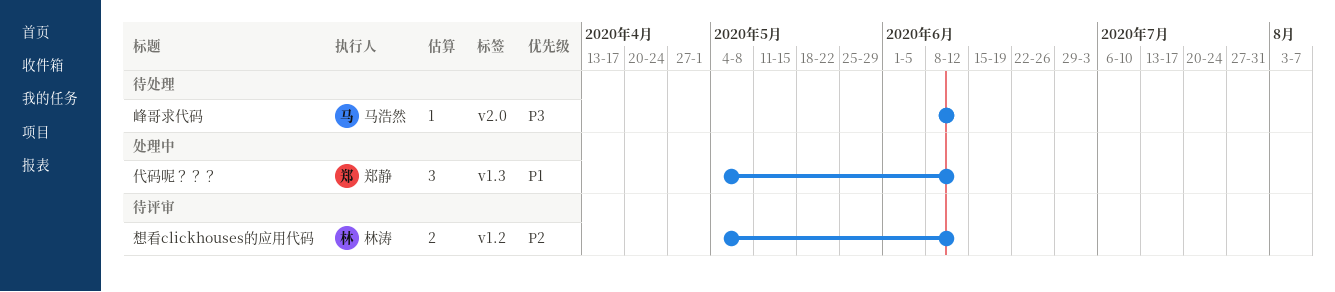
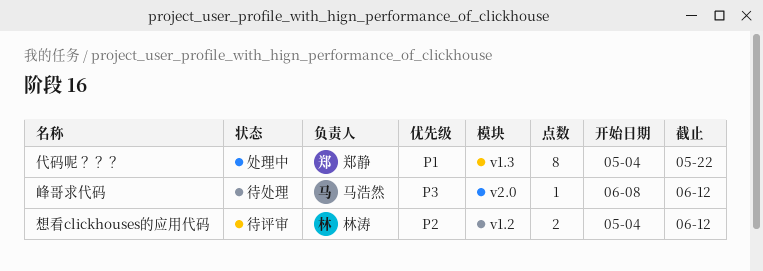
代码呢？？？, estimate: 3 -> 8
代码呢？？？, due: Jun 12 -> May 22

